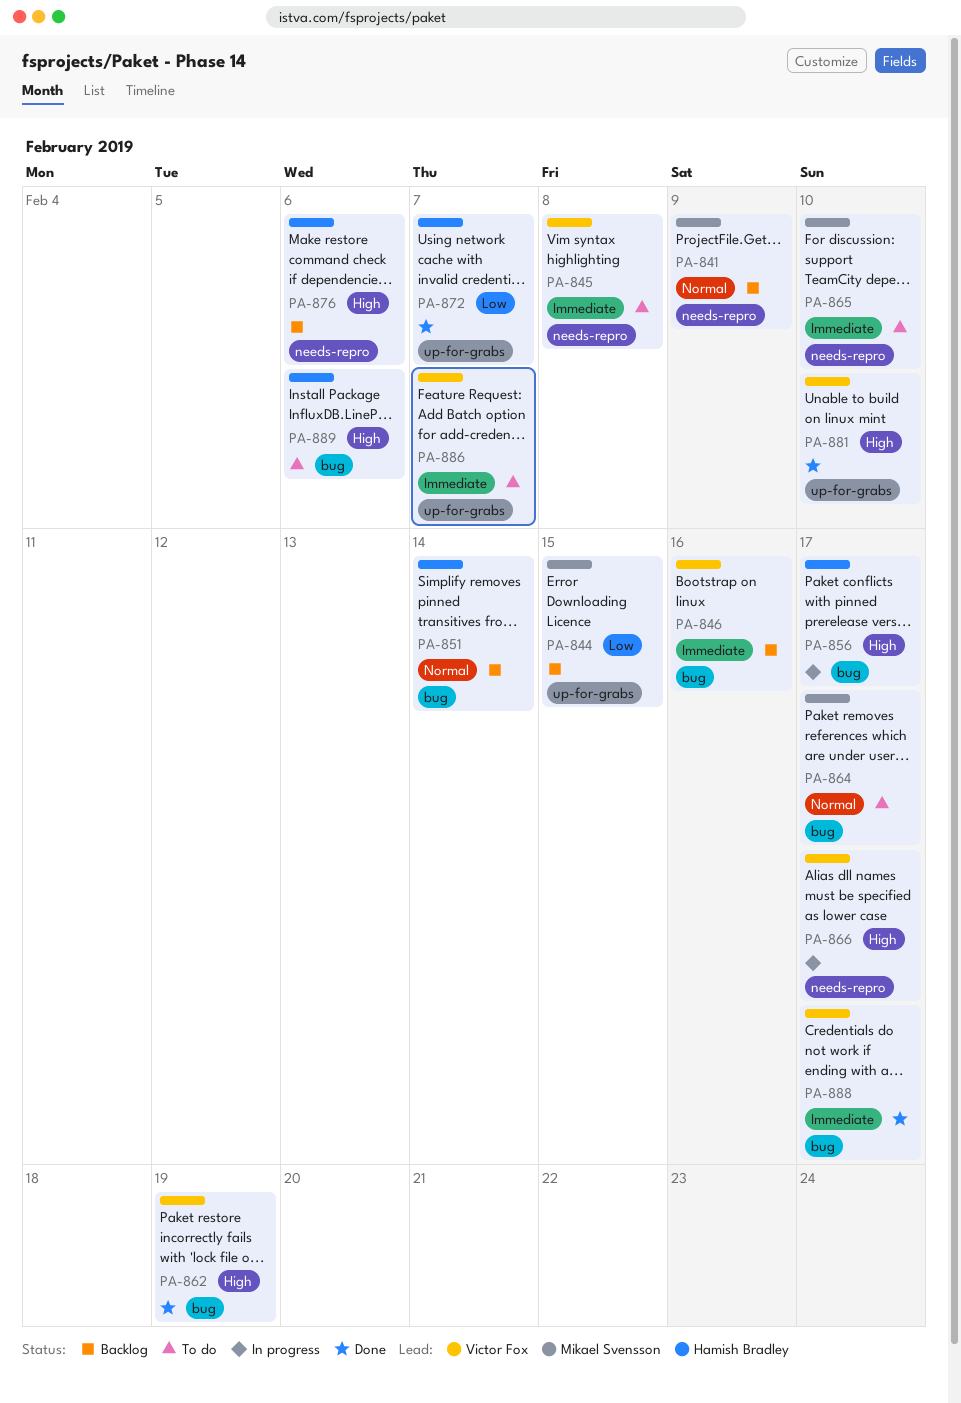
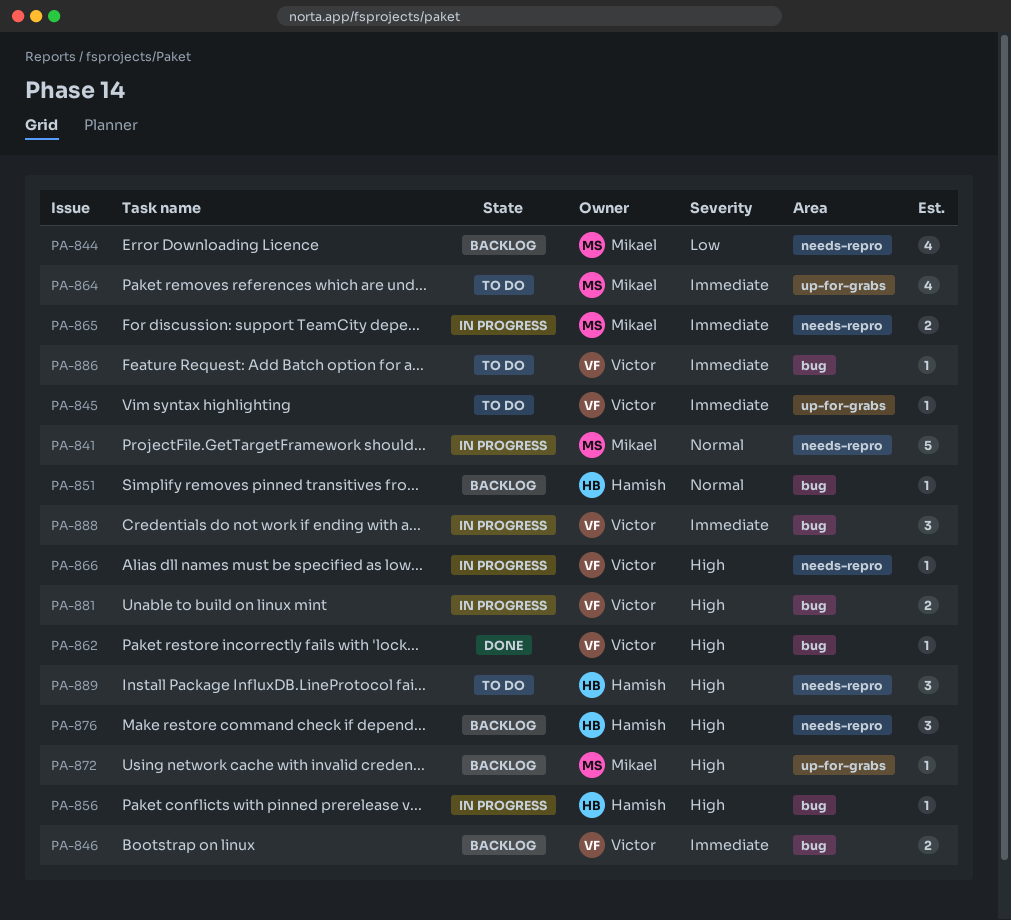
PA-841, status: Backlog -> In progress
PA-844, label: up-for-grabs -> needs-repro
PA-845, label: needs-repro -> up-for-grabs
PA-864, priority: Normal -> Immediate
PA-864, label: bug -> up-for-grabs
PA-865, status: To do -> In progress
PA-872, status: Done -> Backlog
PA-872, owner: Hamish Bradley -> Mikael Svensson
PA-872, priority: Low -> High
PA-881, status: Done -> In progress
PA-881, label: up-for-grabs -> bug
PA-886, label: up-for-grabs -> bug
PA-888, status: Done -> In progress
PA-889, label: bug -> needs-repro

